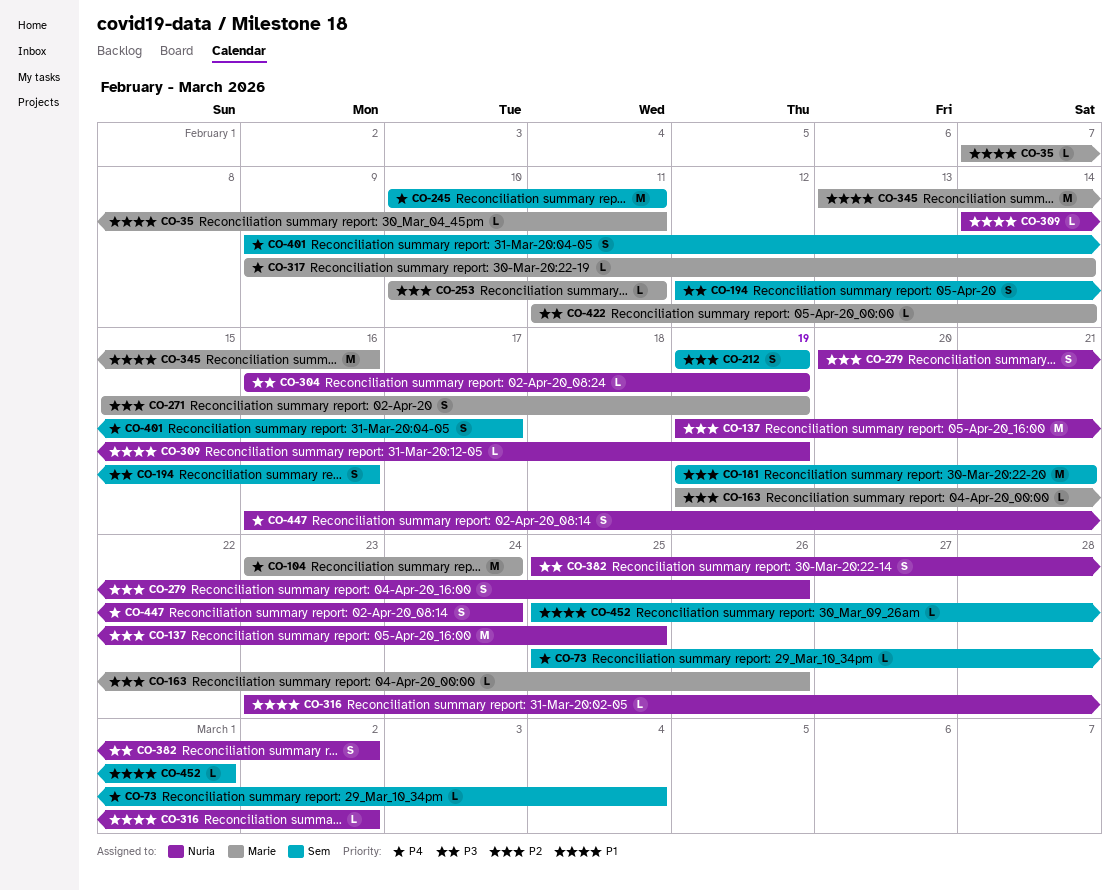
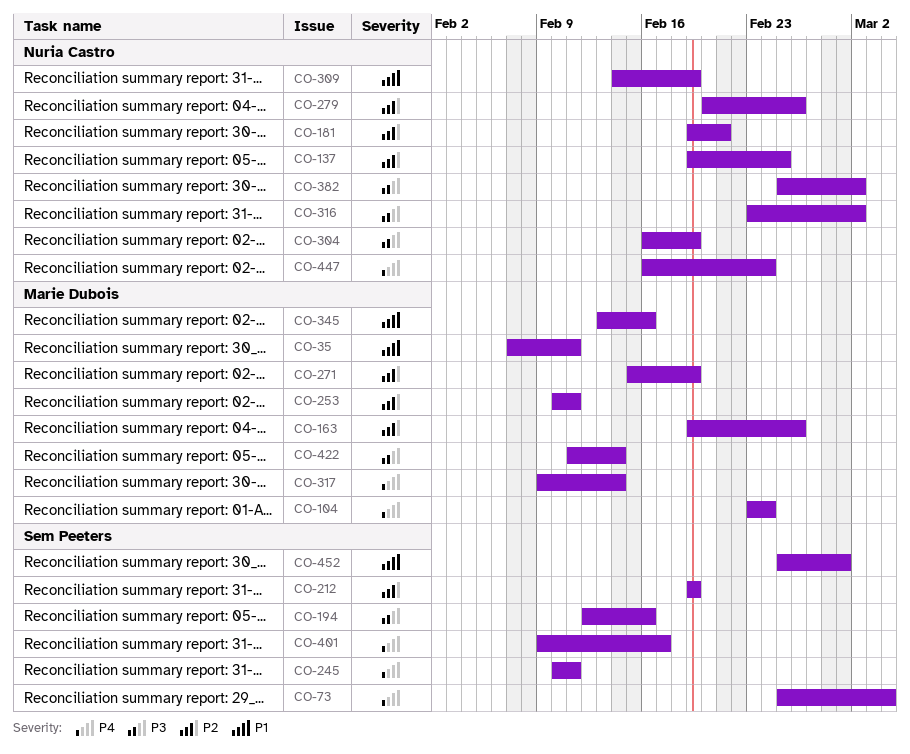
CO-181, owner: Sem Peeters -> Nuria Castro
CO-316, priority: P1 -> P3

